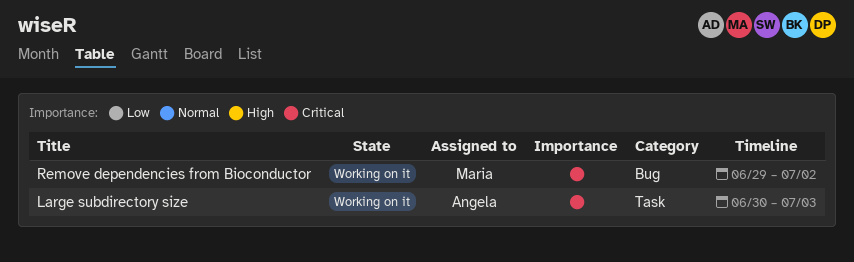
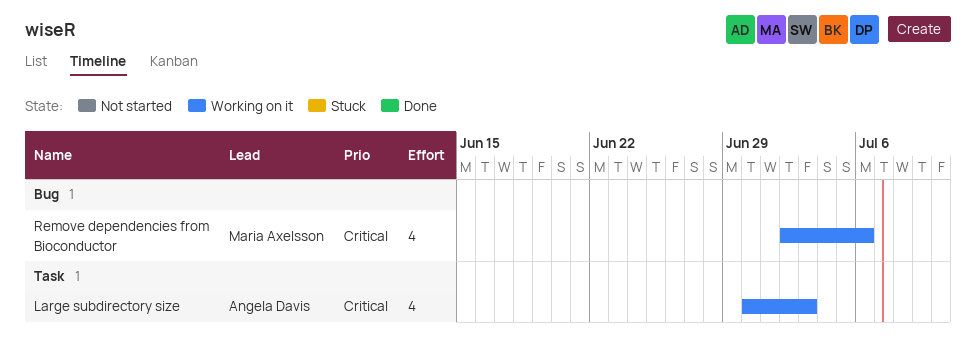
Remove dependencies from Bioconductor, start: Jun 29 -> Jul 2
Remove dependencies from Bioconductor, due: Jul 2 -> Jul 6

